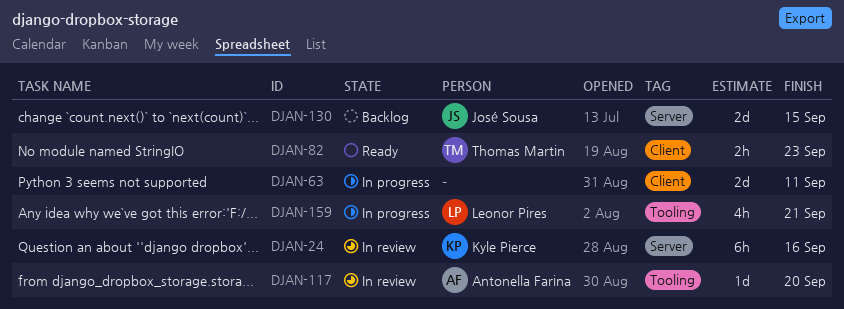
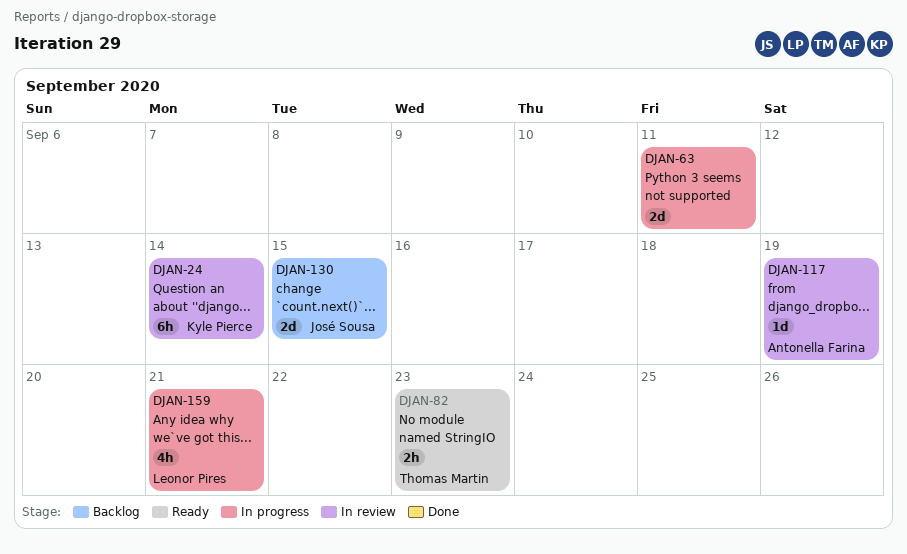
DJAN-24, due: Sep 16 -> Sep 14
DJAN-117, due: Sep 20 -> Sep 19

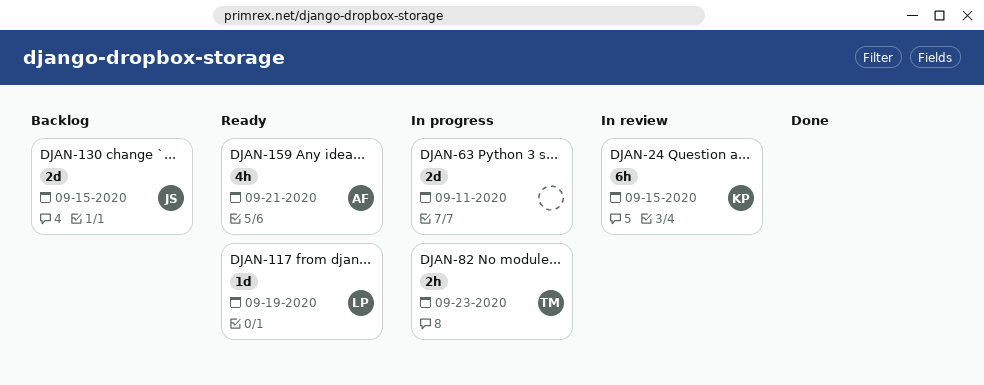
DJAN-24, due: Sep 14 -> Sep 15
DJAN-82, status: Ready -> In progress
DJAN-117, status: In review -> Ready
DJAN-117, owner: Antonella Farina -> Leonor Pires
DJAN-159, status: In progress -> Ready
DJAN-159, owner: Leonor Pires -> Antonella Farina

